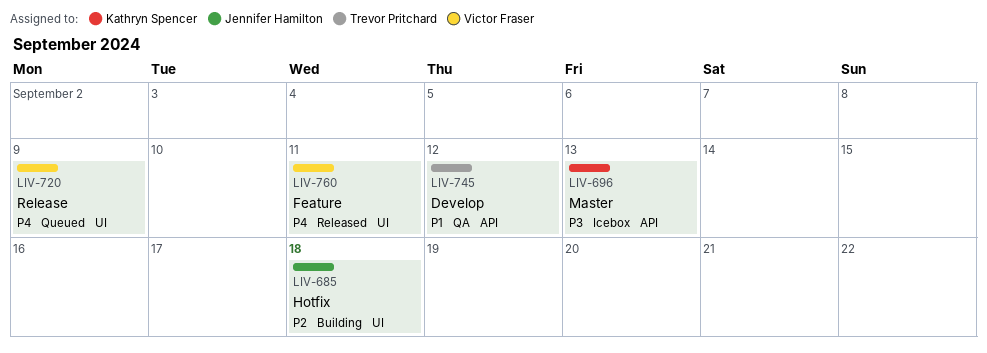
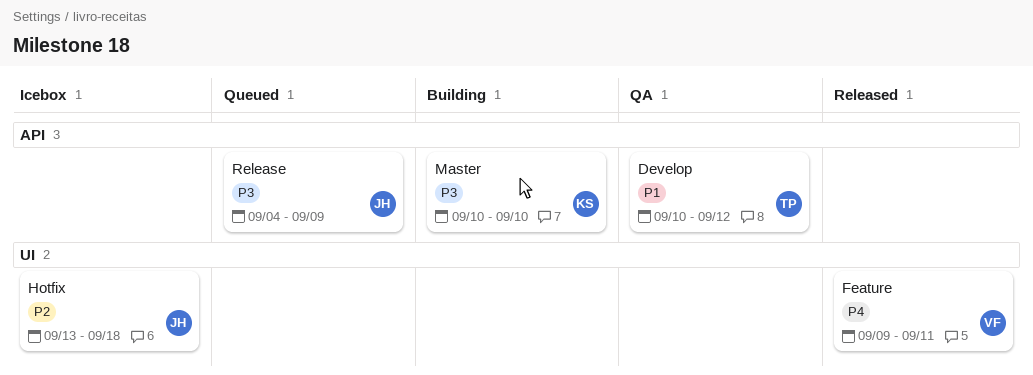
Hotfix, status: Building -> Icebox
Master, status: Icebox -> Building
Master, due: Sep 13 -> Sep 10
Release, owner: Victor Fraser -> Jennifer Hamilton
Release, priority: P4 -> P3
Release, label: UI -> API

